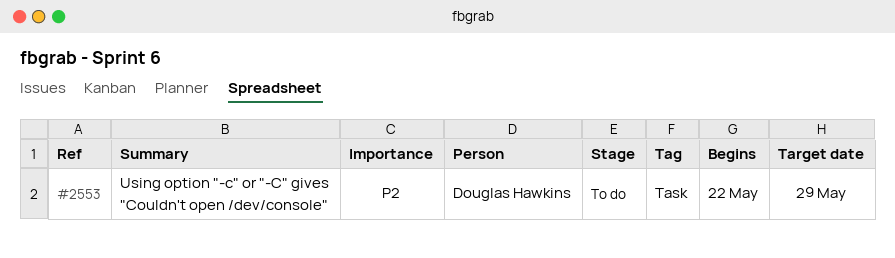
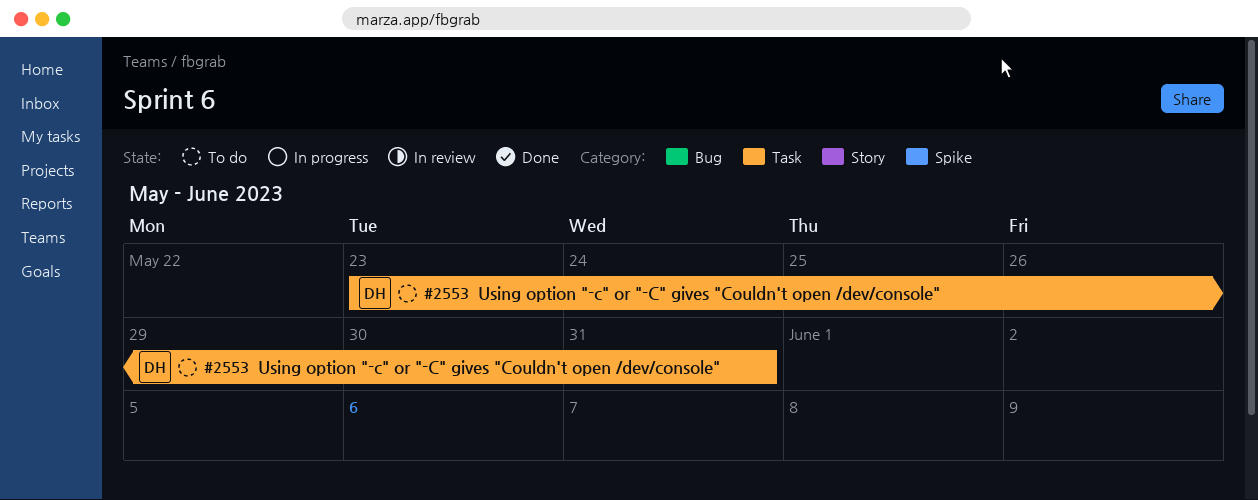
#2553, start: May 22 -> May 23
#2553, due: May 29 -> May 31

